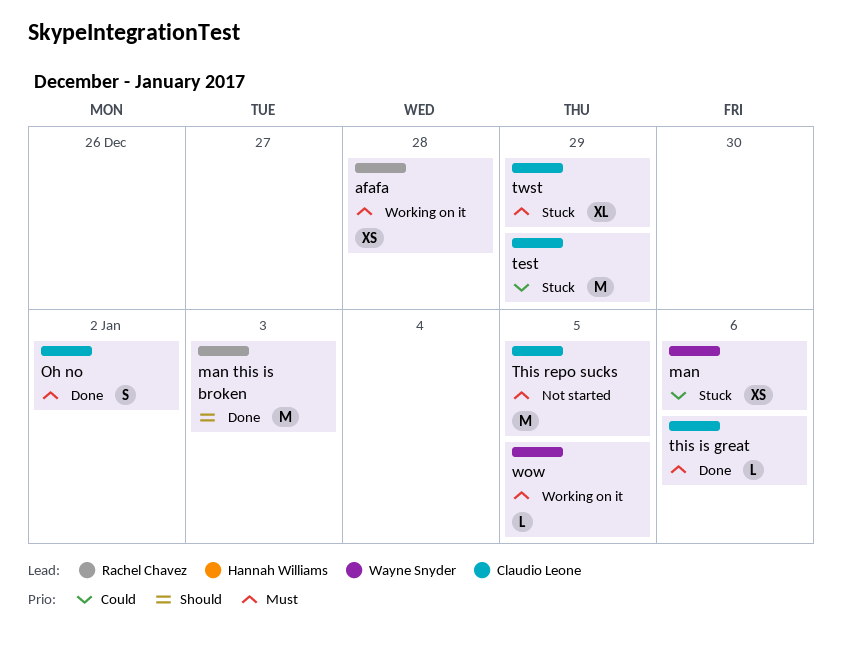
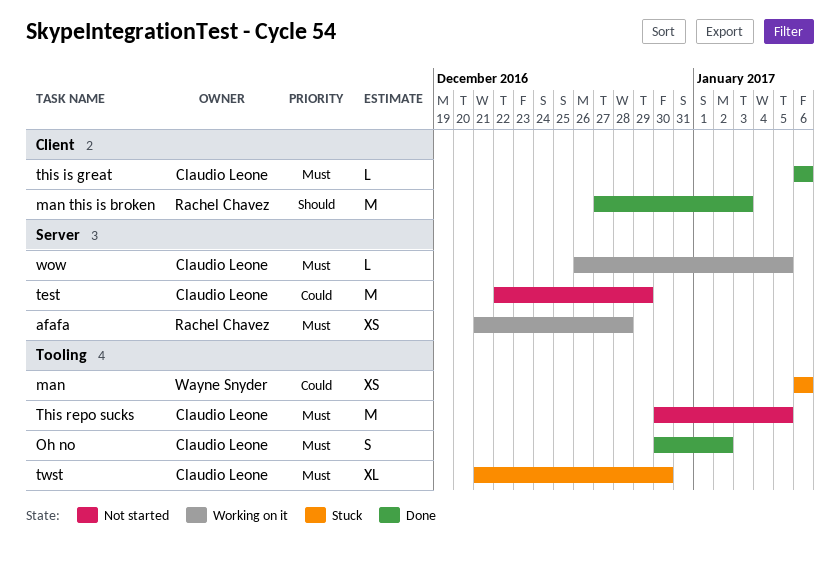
test, status: Stuck -> Not started
twst, due: Dec 29 -> Dec 30
wow, owner: Wayne Snyder -> Claudio Leone

